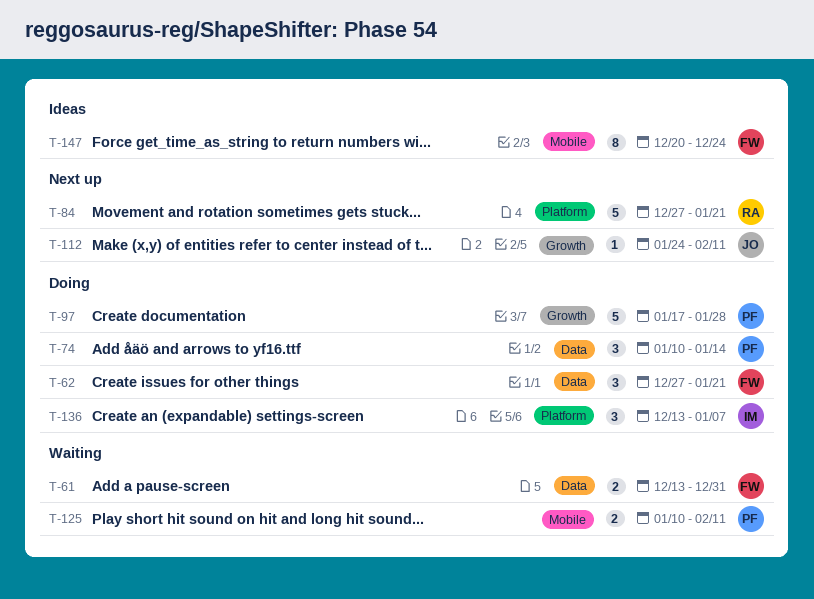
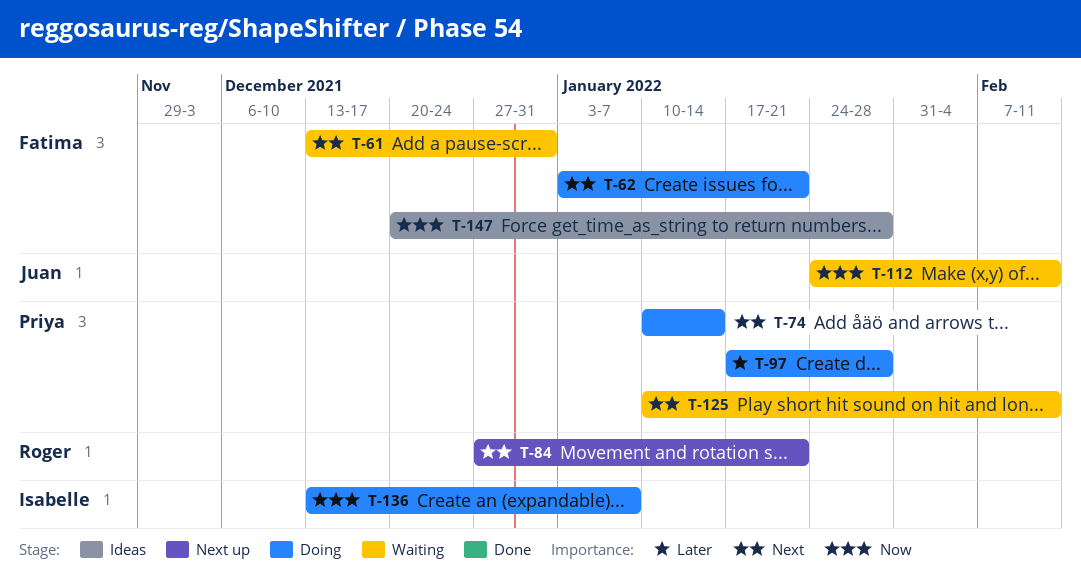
T-62, start: Dec 27 -> Jan 3
T-112, status: Next up -> Waiting
T-147, due: Dec 24 -> Jan 28

